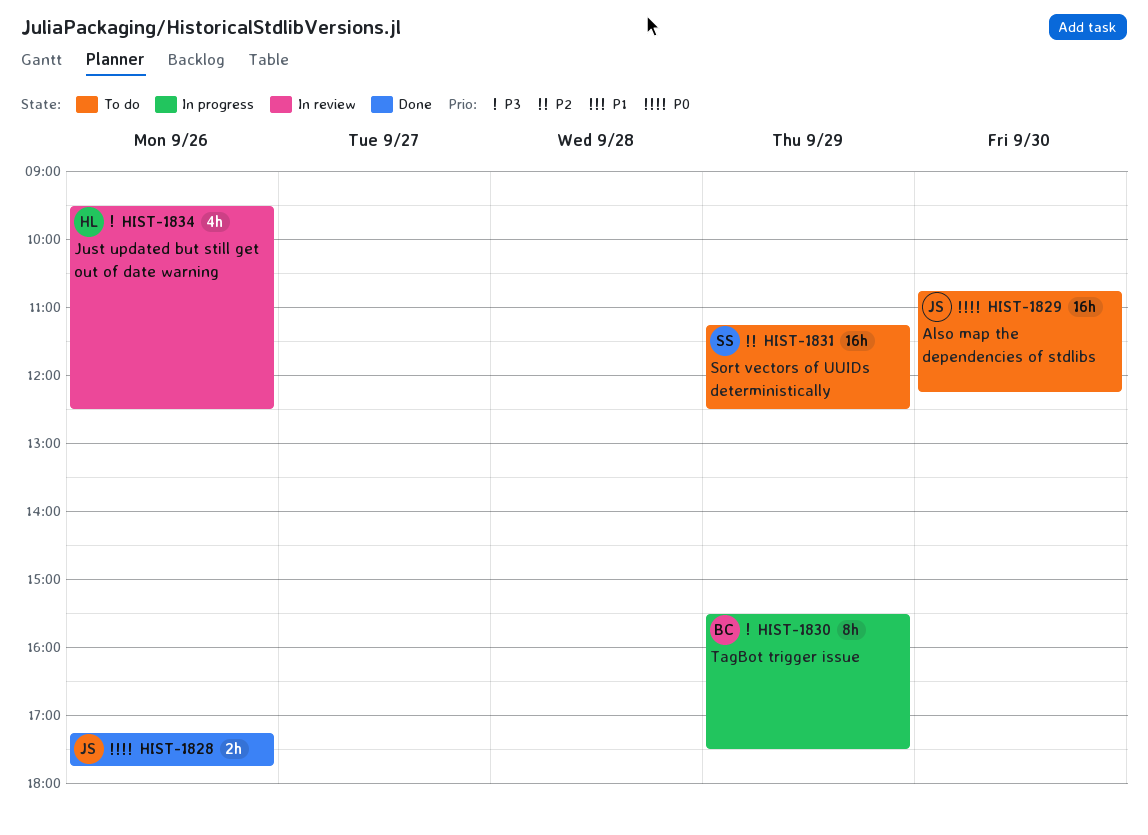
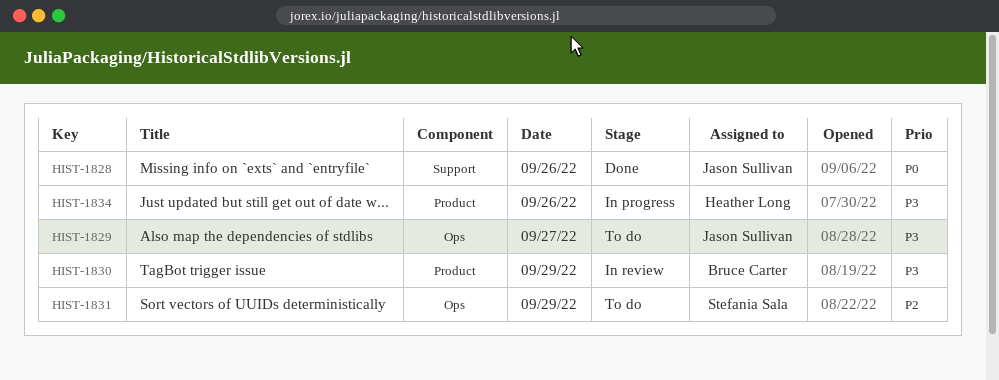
HIST-1829, priority: P0 -> P3
HIST-1829, day: Sep 30 -> Sep 27
HIST-1830, status: In progress -> In review
HIST-1834, status: In review -> In progress

